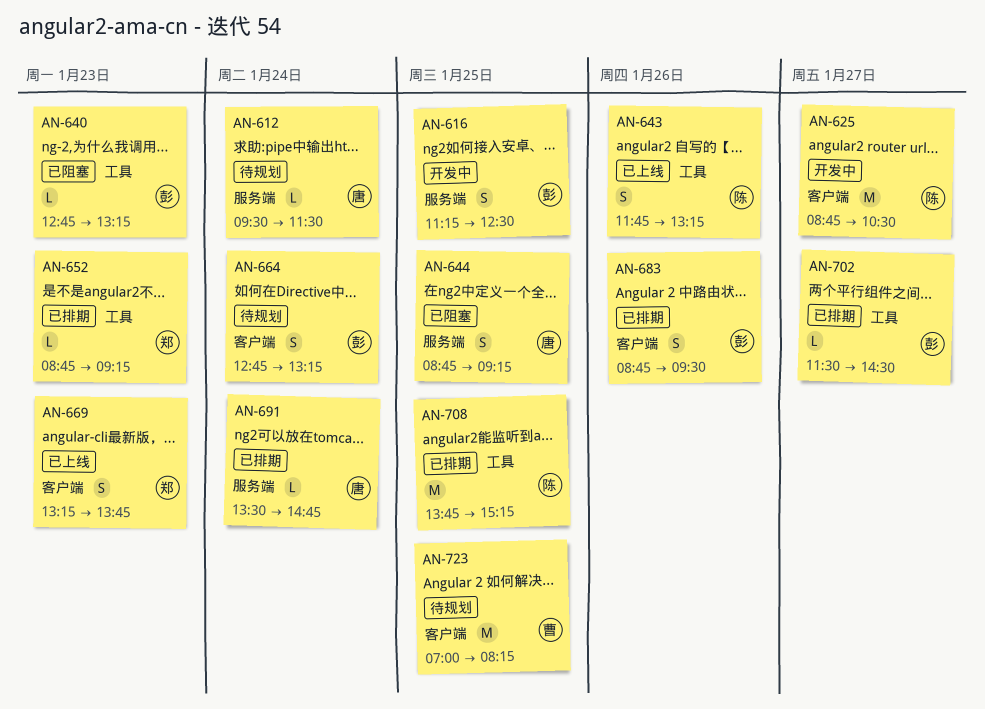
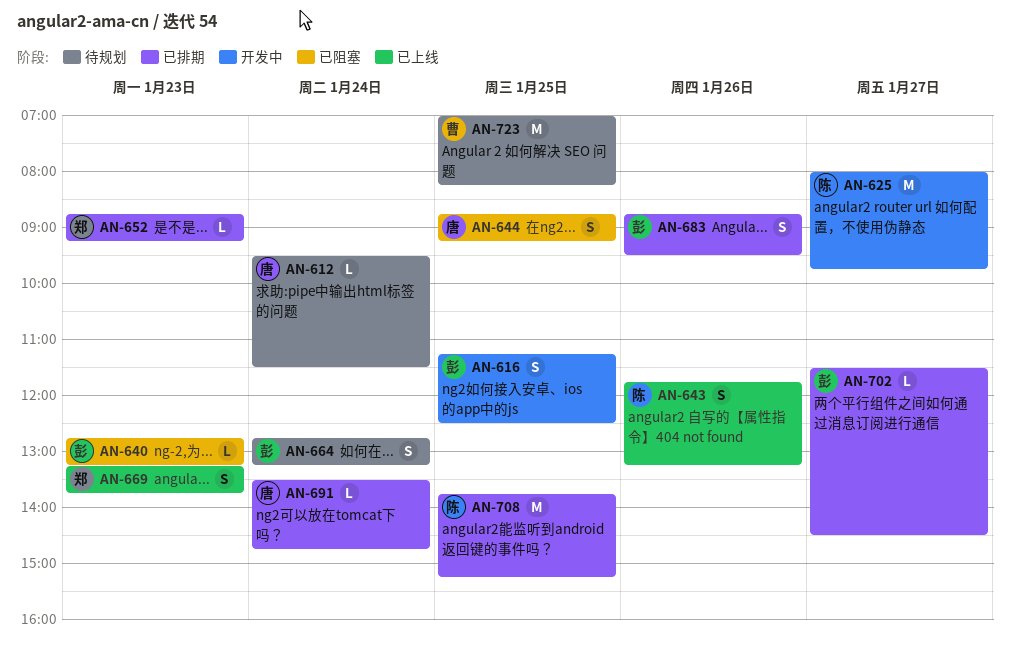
AN-625, begins: 08:45 -> 08:00
AN-625, ends: 10:30 -> 09:45

